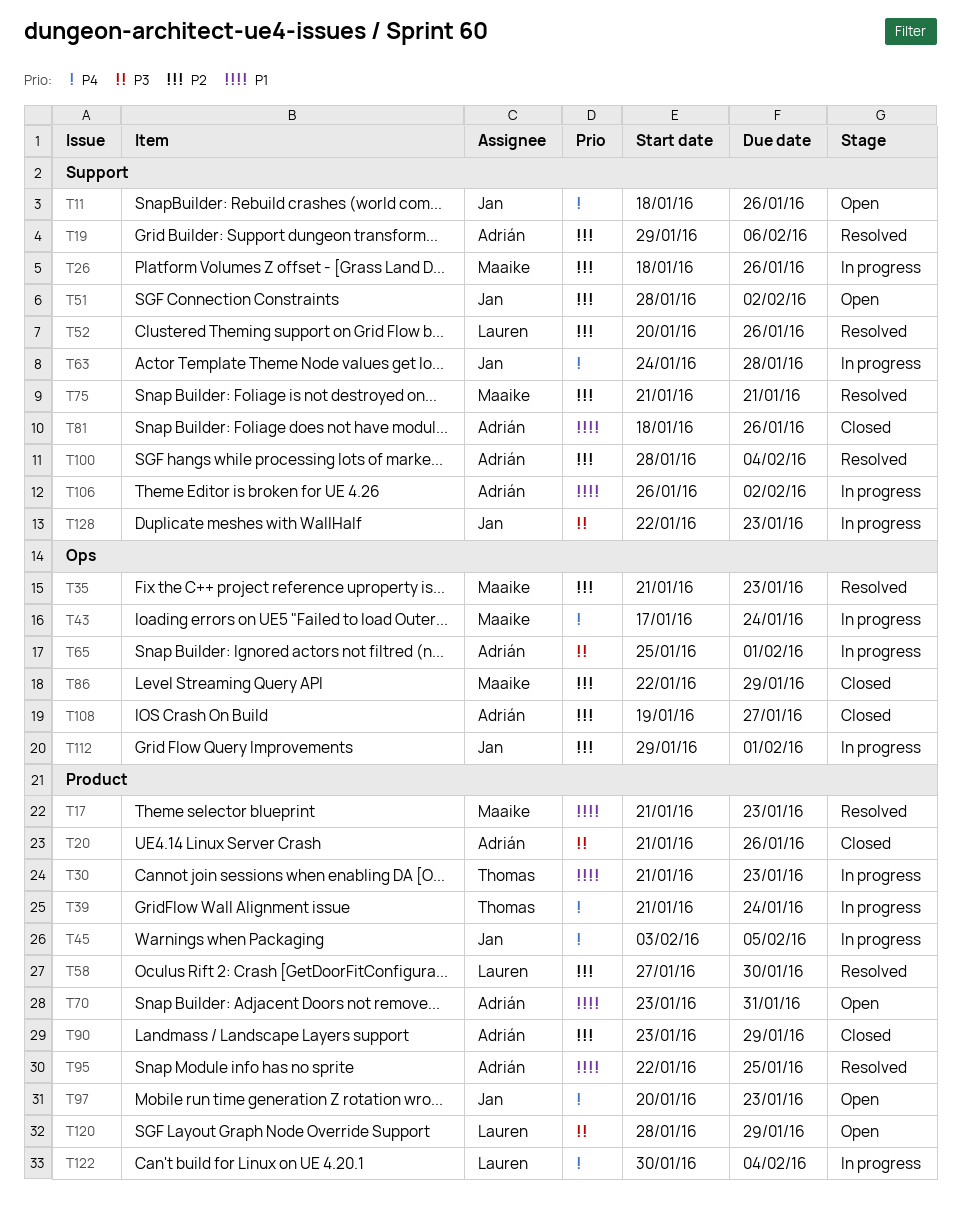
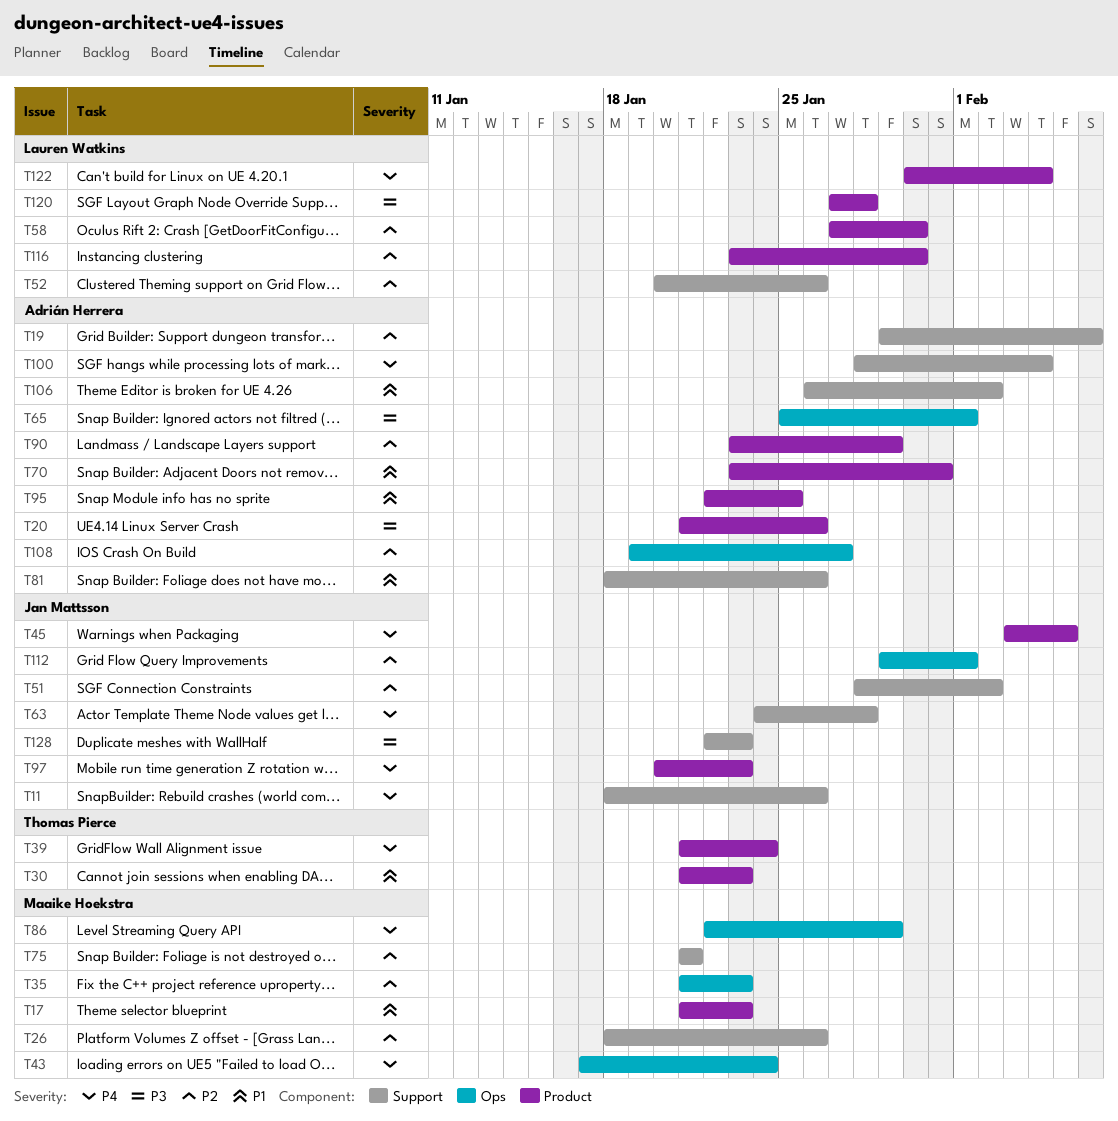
T86, priority: P2 -> P4
T100, priority: P2 -> P4
T116: none -> present
T120, start: Jan 28 -> Jan 27
T120, due: Jan 29 -> Jan 28

